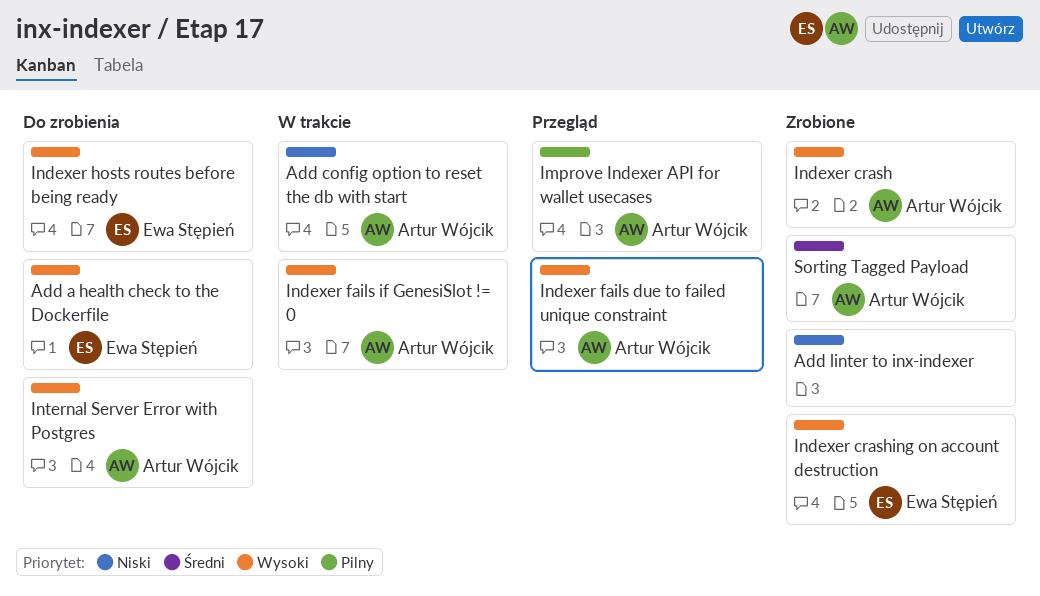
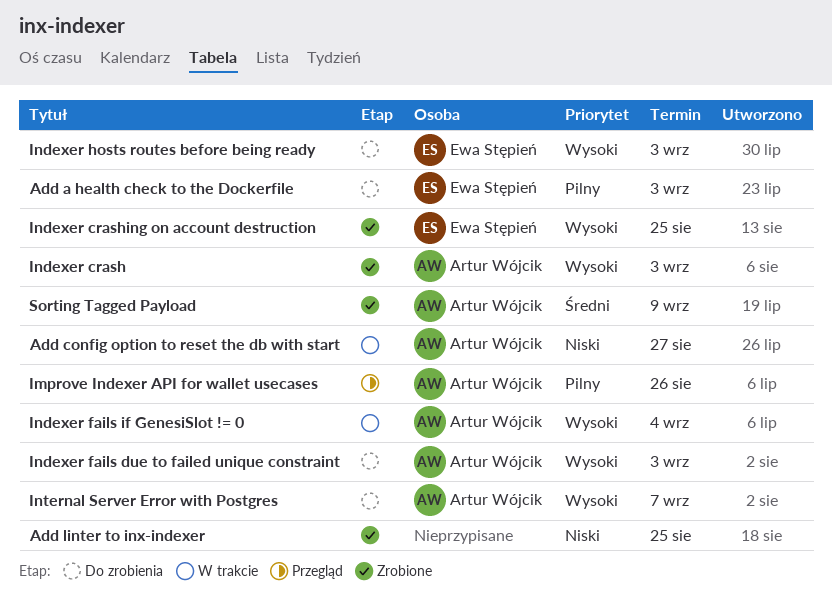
Add a health check to the Dockerfile, priority: Wysoki -> Pilny
Indexer fails due to failed unique constraint, status: Przegląd -> Do zrobienia

